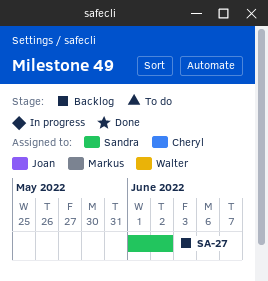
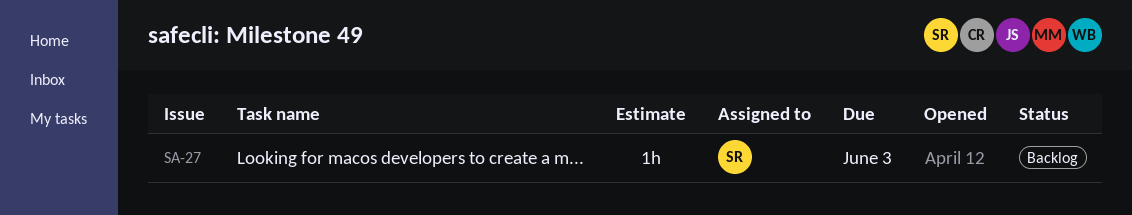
SA-27, due: Jun 2 -> Jun 3

